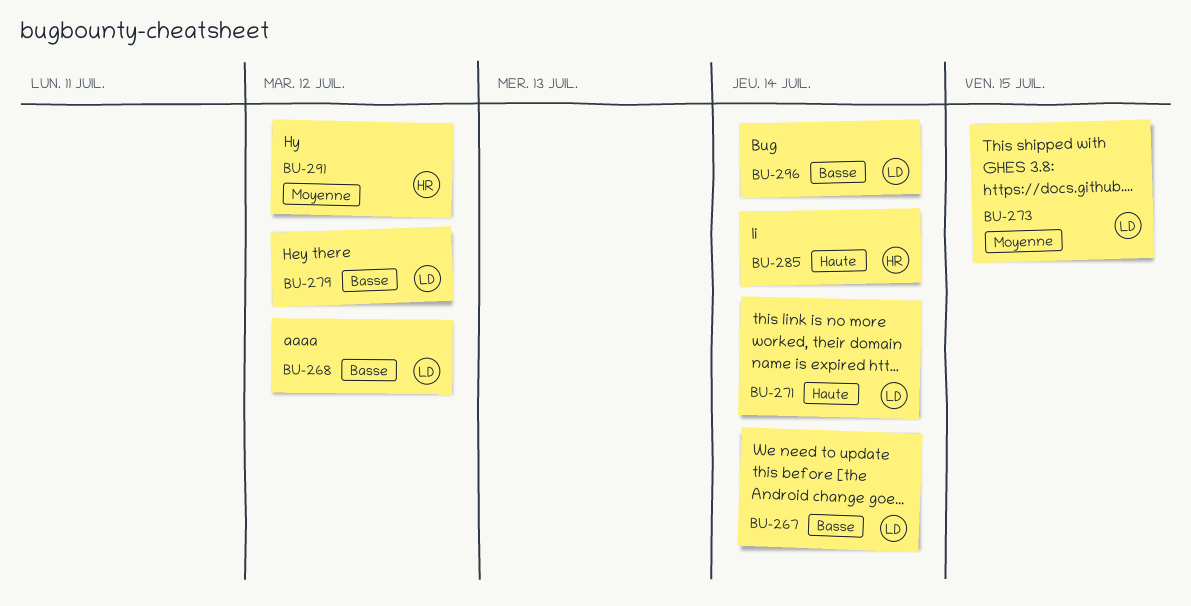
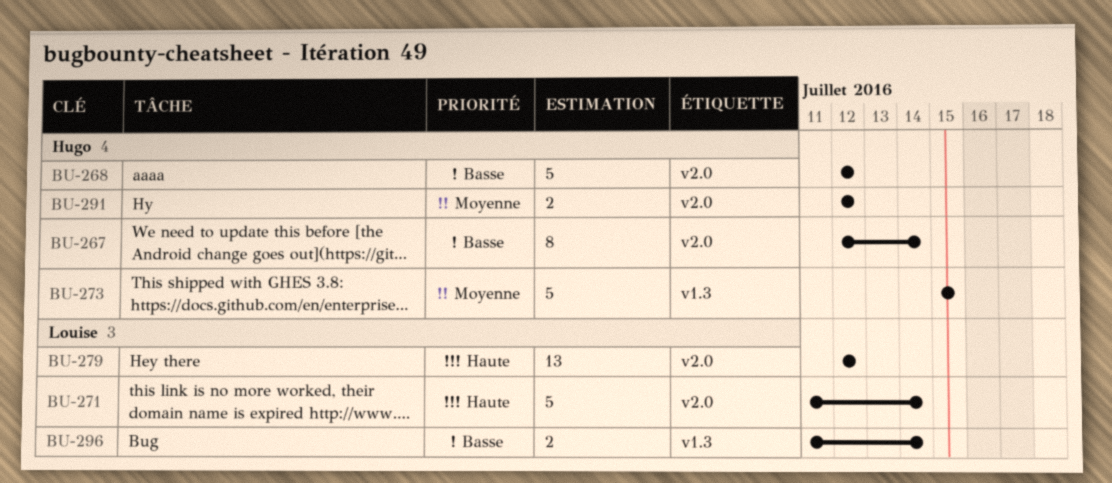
BU-267, owner: Louise -> Hugo
BU-268, owner: Louise -> Hugo
BU-273, owner: Louise -> Hugo
BU-279, priority: Basse -> Haute
BU-285: present -> none

